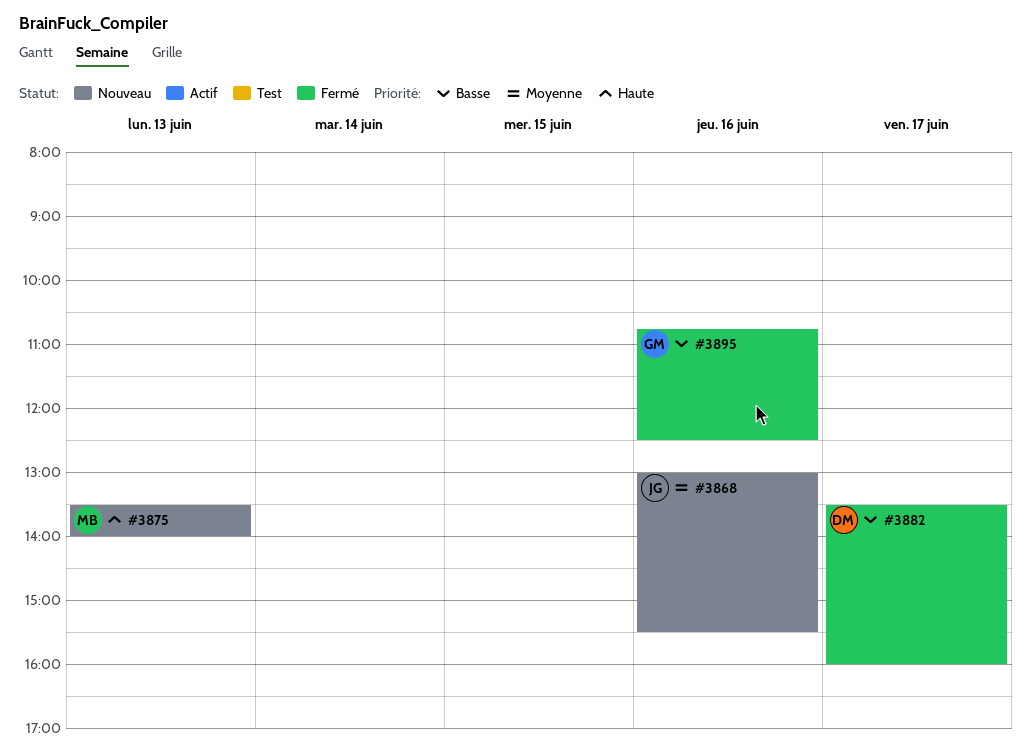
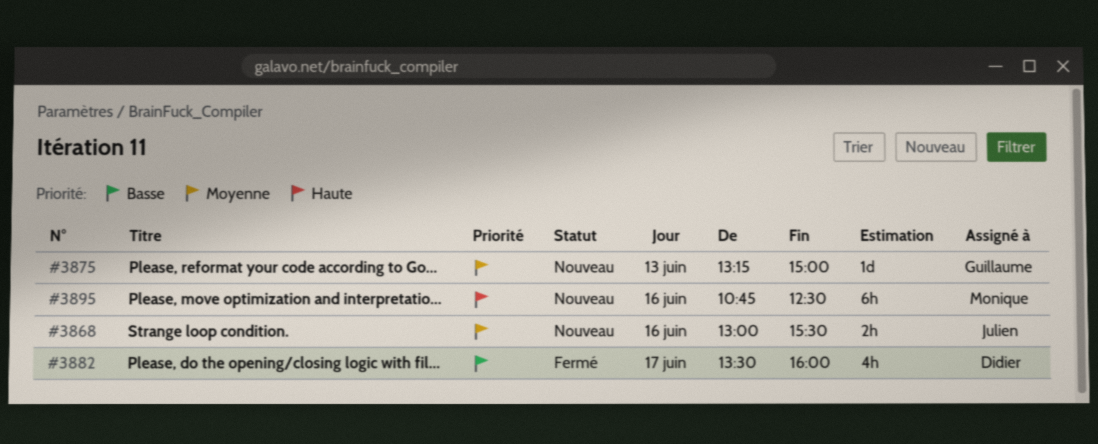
#3875, owner: Monique -> Guillaume
#3875, priority: Haute -> Moyenne
#3875, begins: 13:30 -> 13:15
#3875, ends: 14:00 -> 15:00
#3895, status: Fermé -> Nouveau
#3895, owner: Guillaume -> Monique
#3895, priority: Basse -> Haute

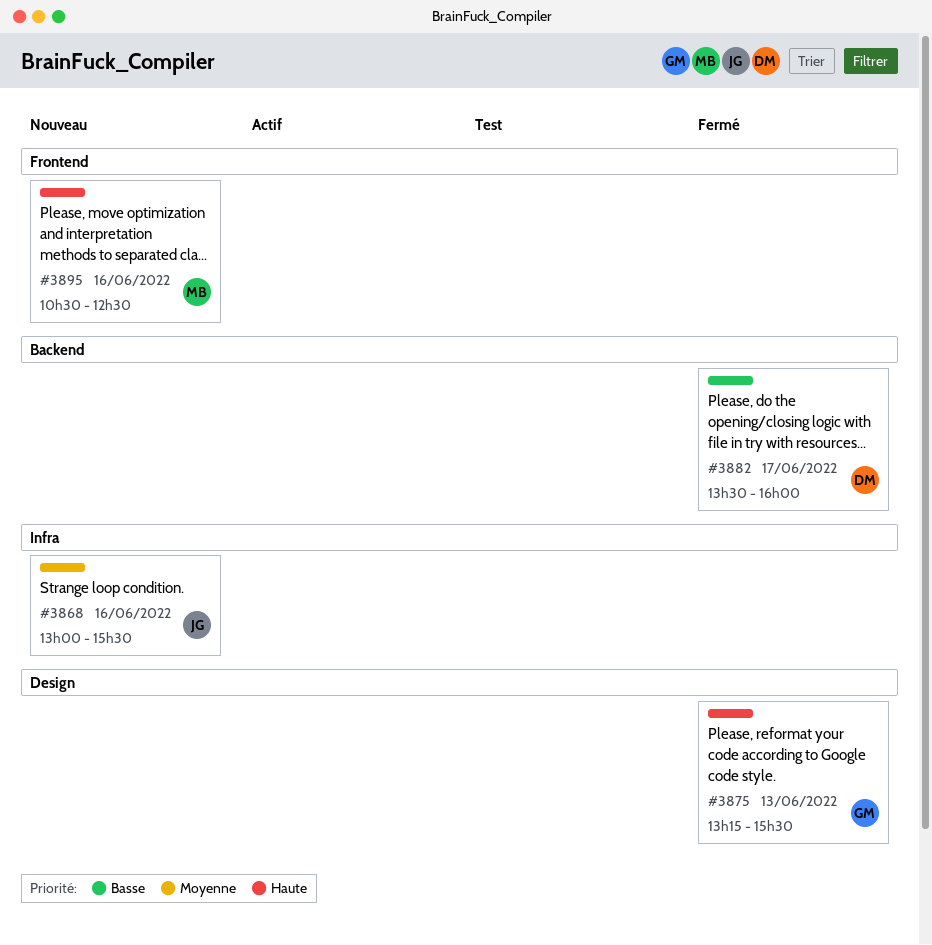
#3875, status: Nouveau -> Fermé
#3875, priority: Moyenne -> Haute
#3875, ends: 15:00 -> 15:30
#3895, begins: 10:45 -> 10:30

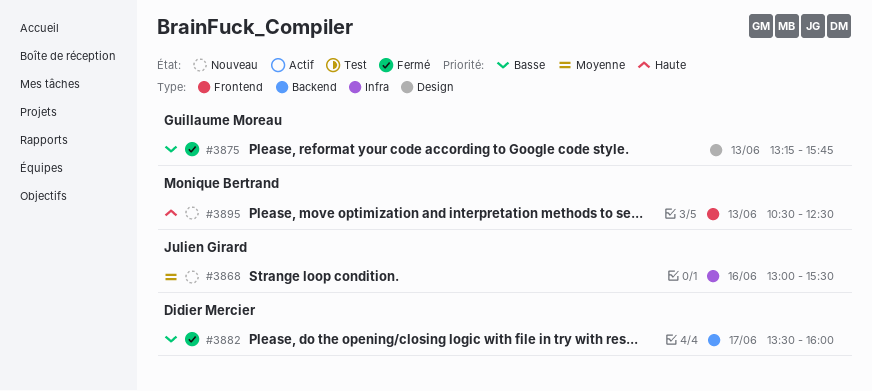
#3875, priority: Haute -> Basse
#3875, ends: 15:30 -> 15:45
#3895, day: Jun 16 -> Jun 13

